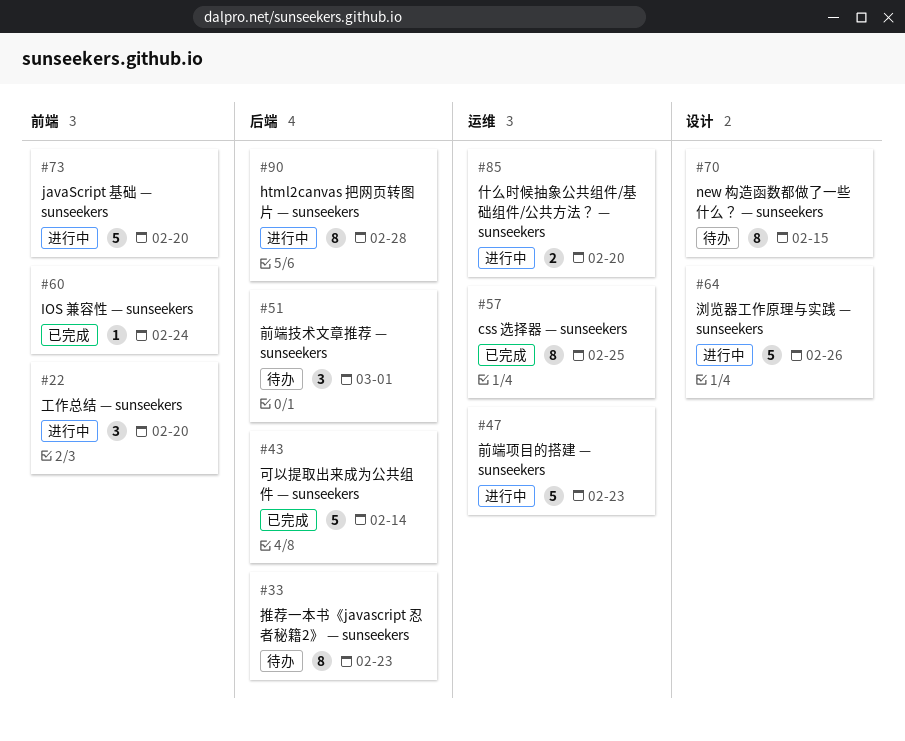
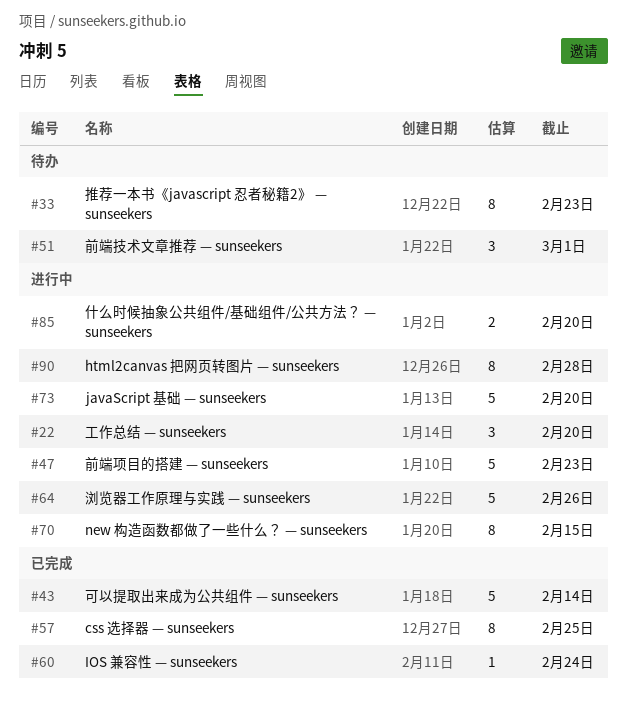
#70, status: 待办 -> 进行中

